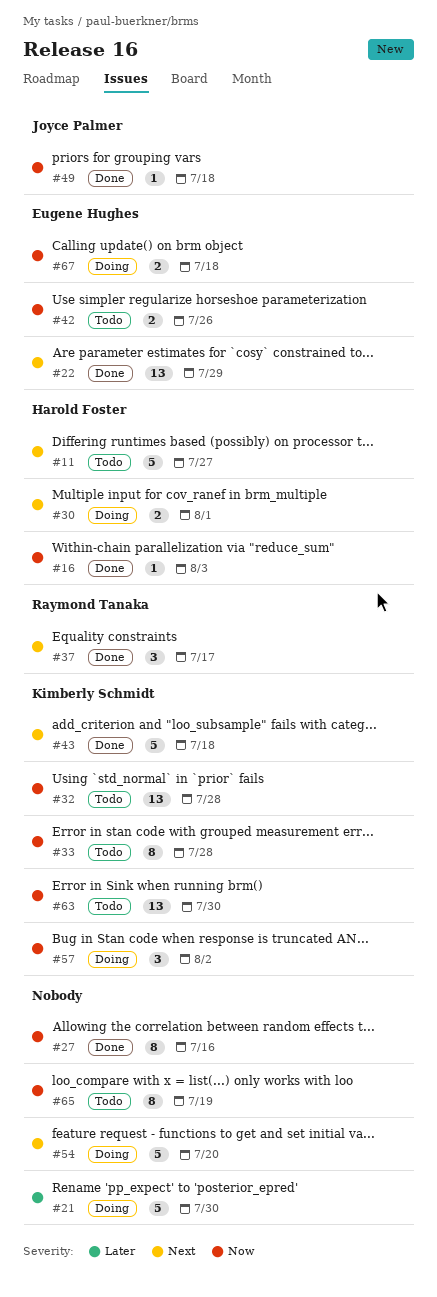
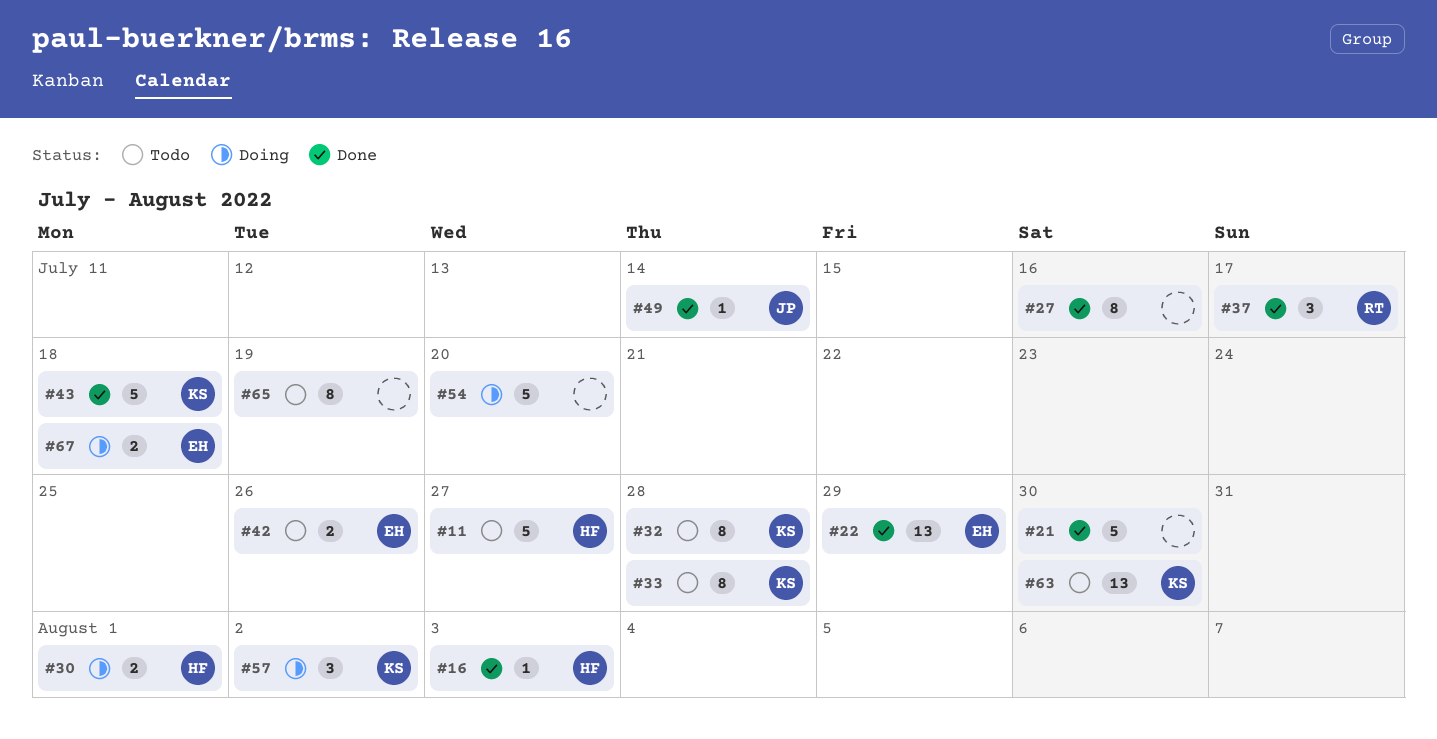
#21, status: Doing -> Done
#32, estimate: 13 -> 8
#49, due: Jul 18 -> Jul 14

